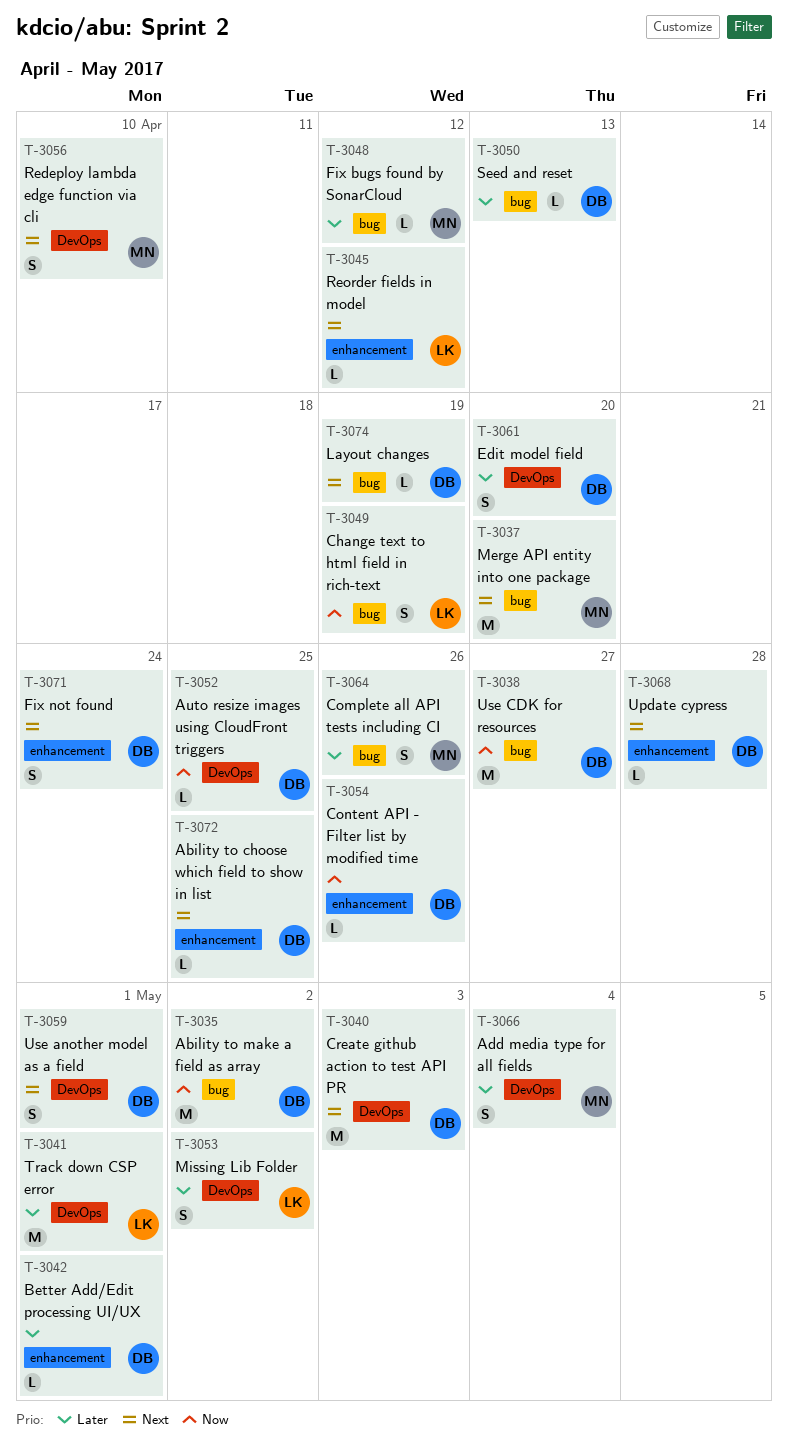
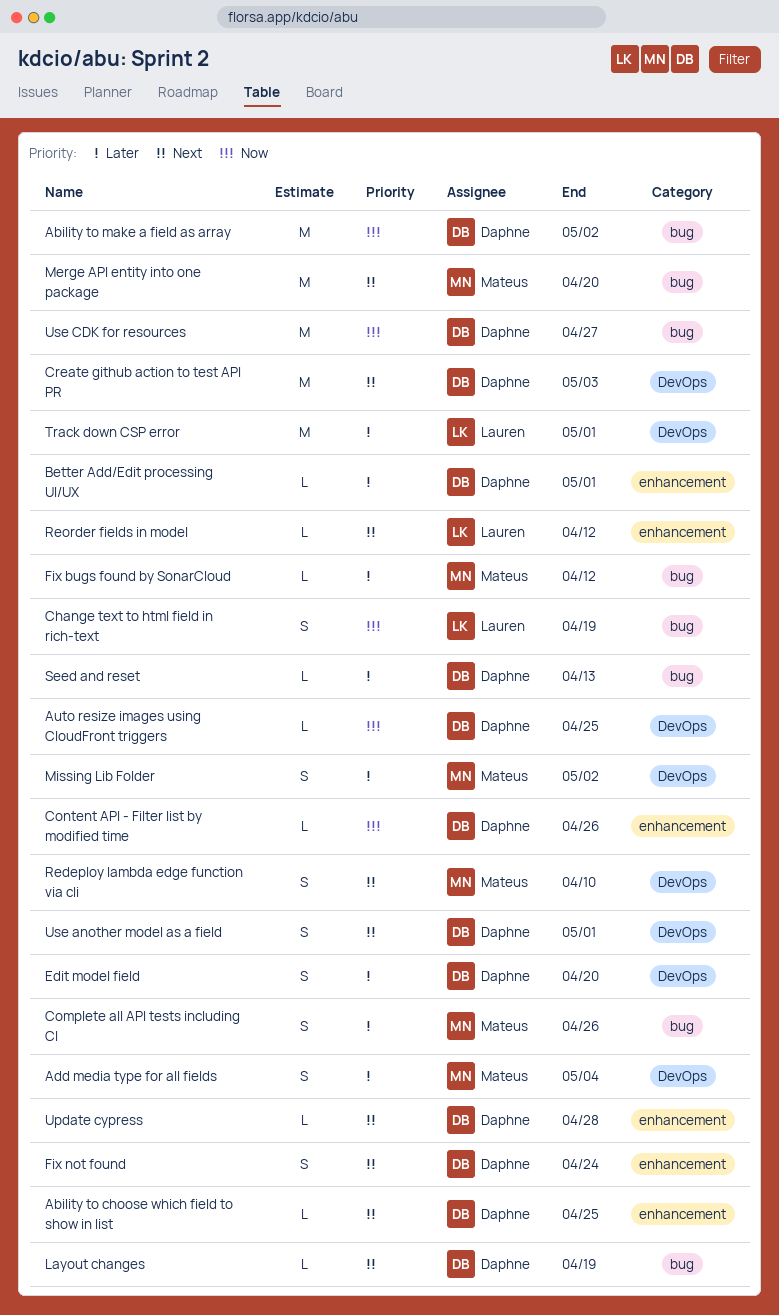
Missing Lib Folder, owner: Lauren -> Mateus

